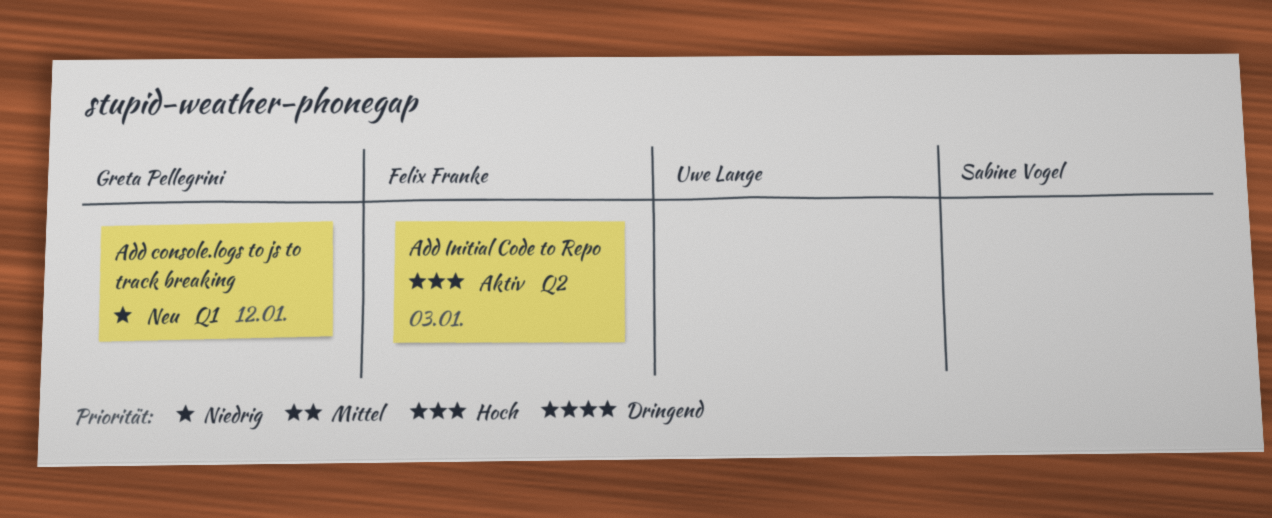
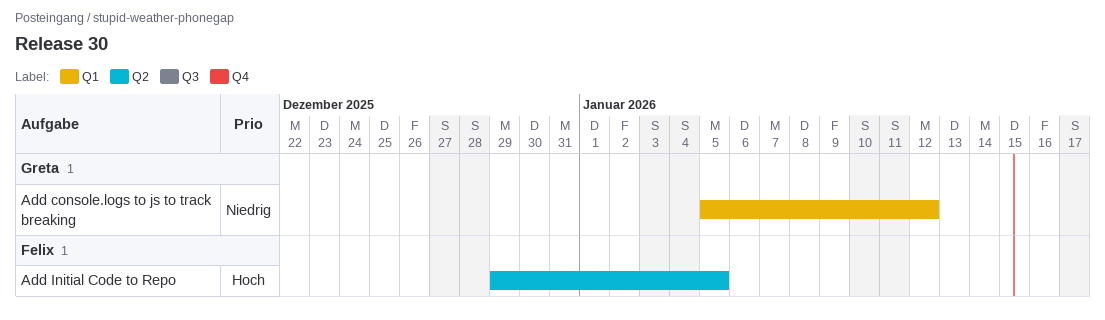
Add Initial Code to Repo, due: Jan 3 -> Jan 5

